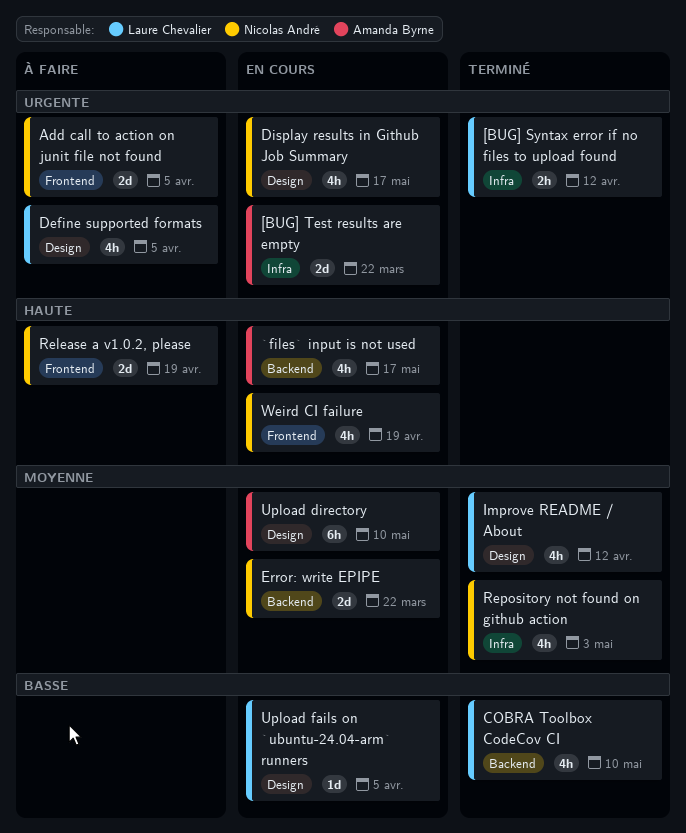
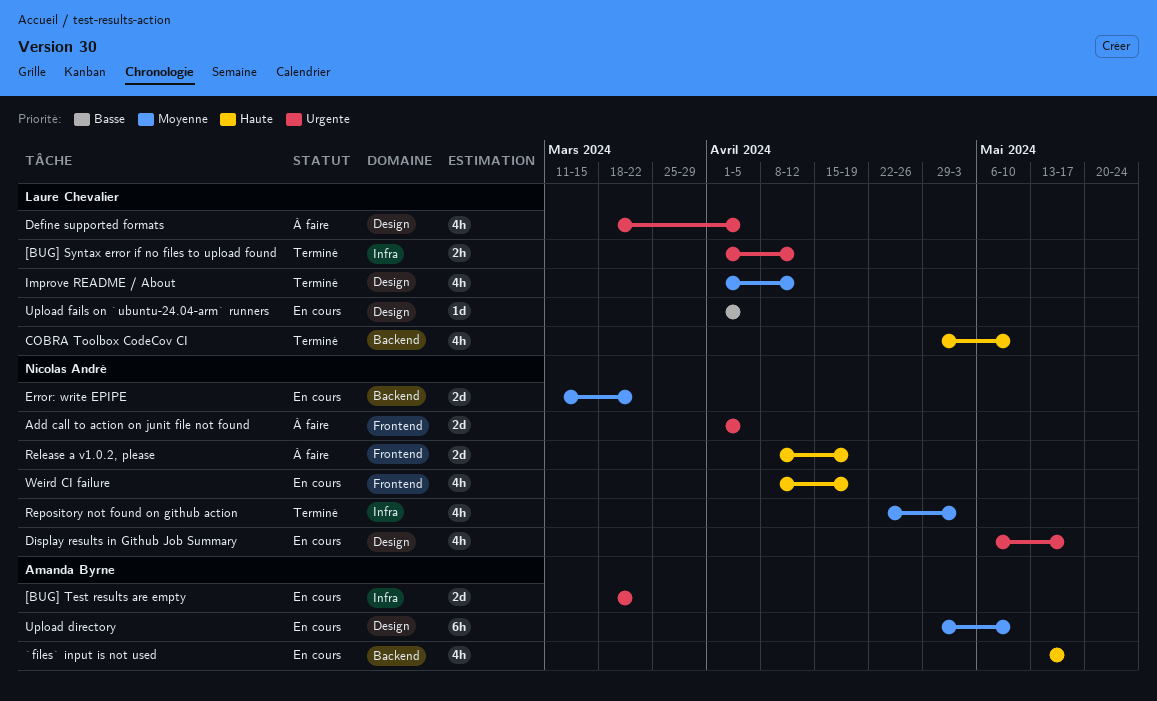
COBRA Toolbox CodeCov CI, priority: Basse -> Haute

